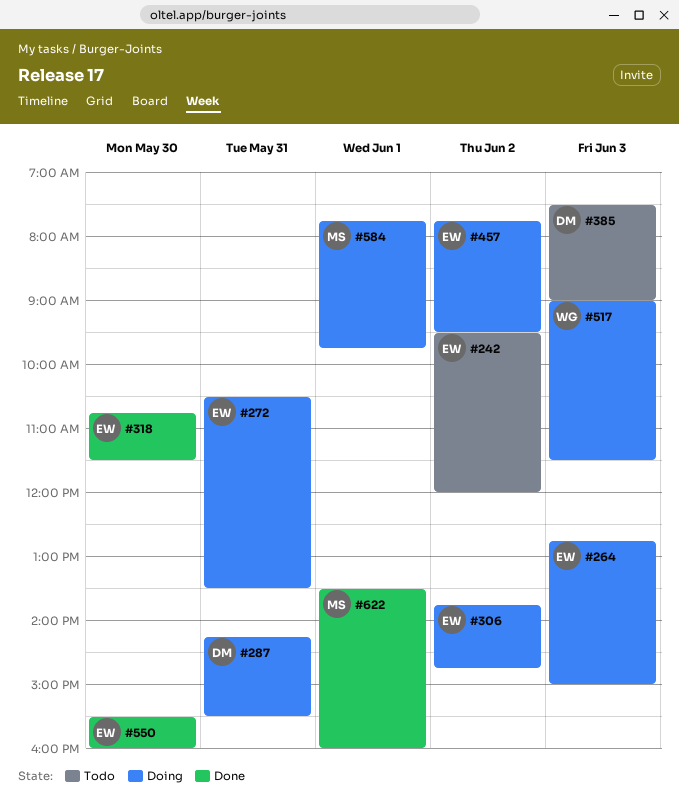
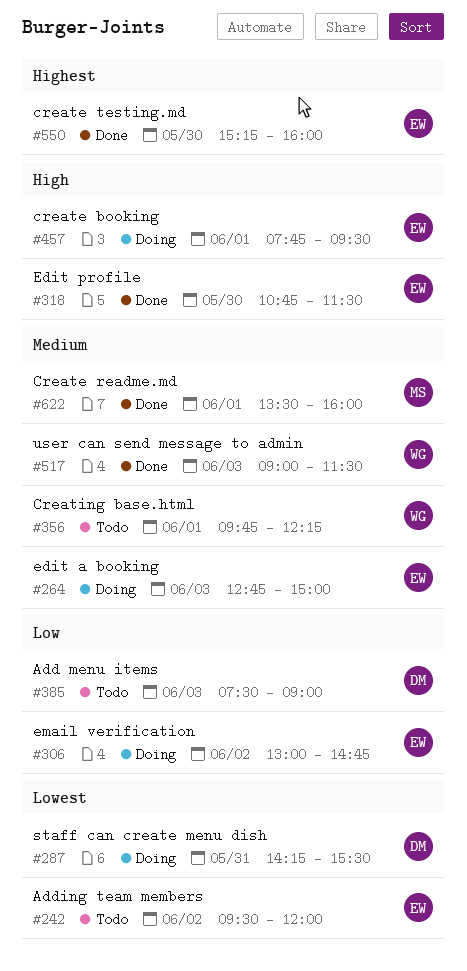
#272: present -> none
#306, begins: 13:45 -> 13:00
#356: none -> present
#457, day: Jun 2 -> Jun 1
#517, status: Doing -> Done
#550, begins: 15:30 -> 15:15
#584: present -> none

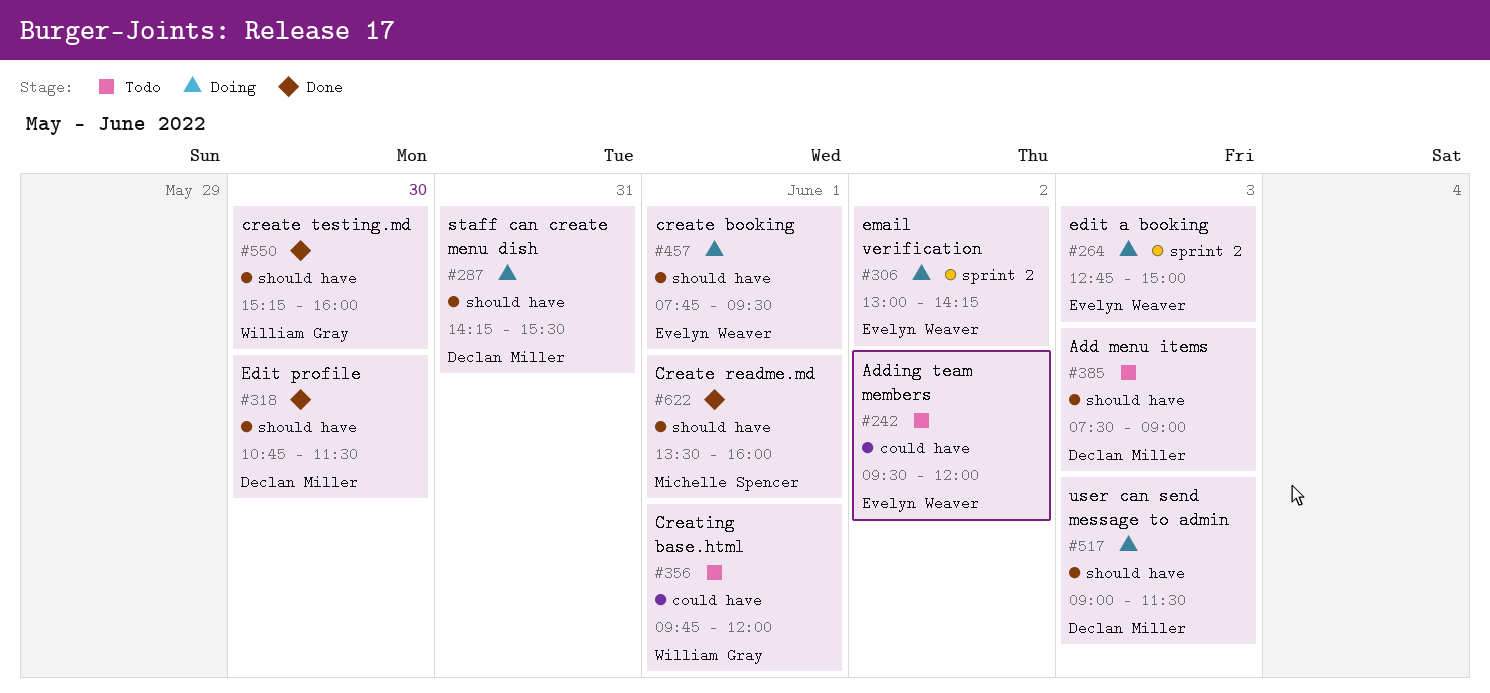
#306, ends: 14:45 -> 14:15
#318, owner: Evelyn Weaver -> Declan Miller
#356, ends: 12:15 -> 12:00
#517, status: Done -> Doing
#517, owner: William Gray -> Declan Miller
#550, owner: Evelyn Weaver -> William Gray

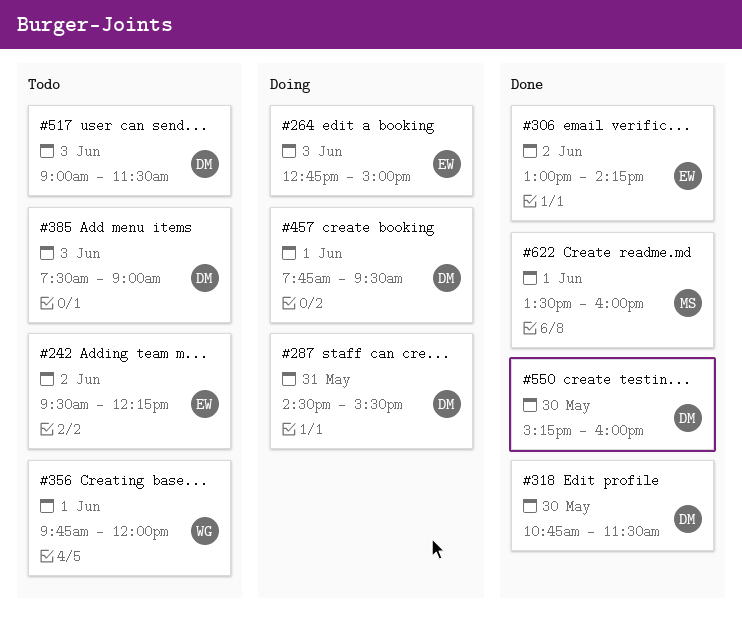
#242, ends: 12:00 -> 12:15
#287, begins: 14:15 -> 14:30
#306, status: Doing -> Done
#457, owner: Evelyn Weaver -> Declan Miller
#517, status: Doing -> Todo
#550, owner: William Gray -> Declan Miller

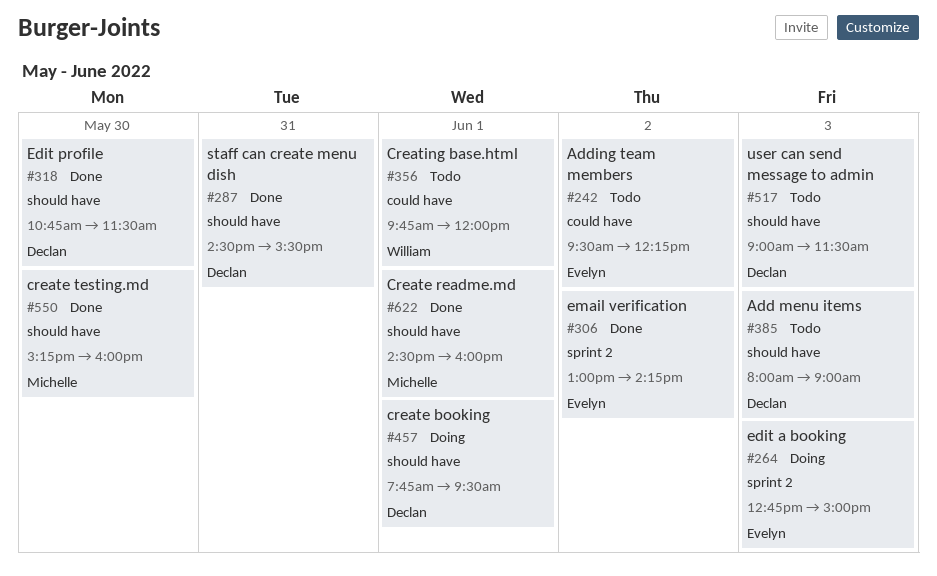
#287, status: Doing -> Done
#385, begins: 07:30 -> 08:00
#550, owner: Declan -> Michelle
#622, begins: 13:30 -> 14:30

